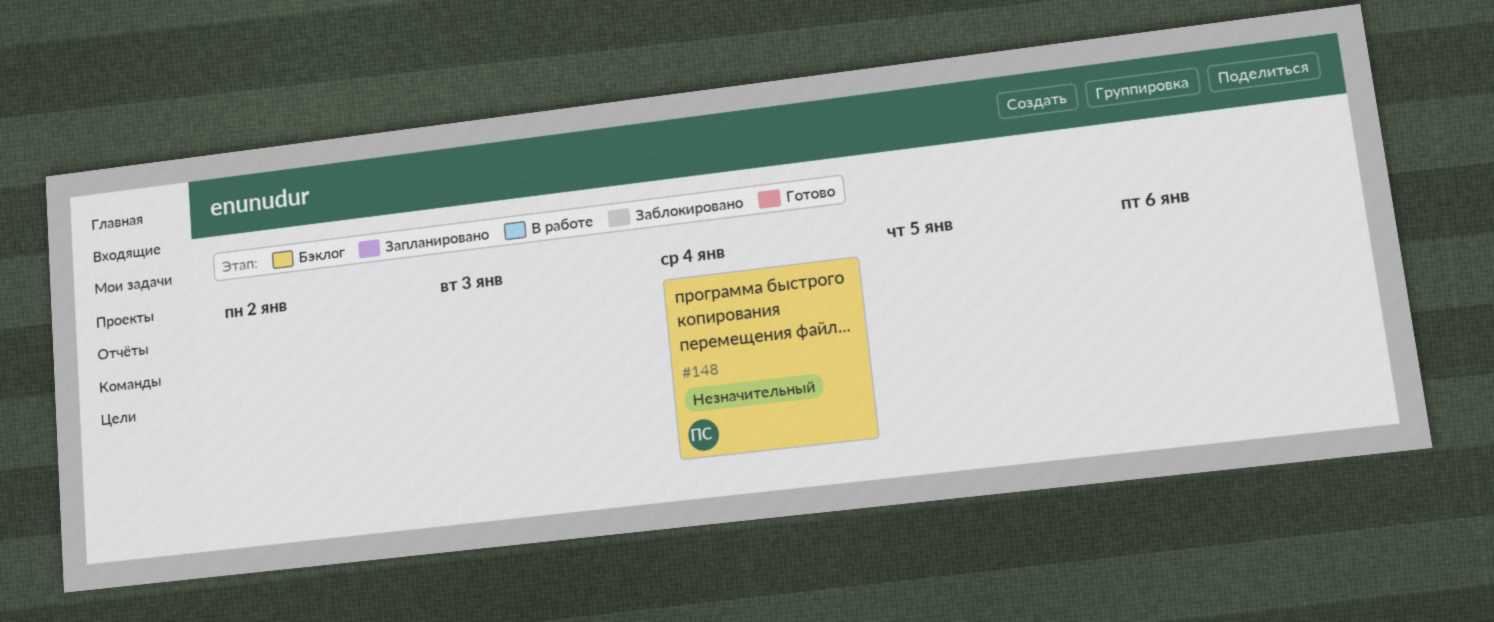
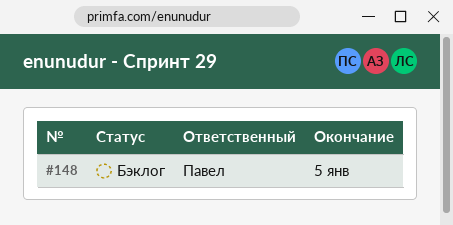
#148, due: Jan 4 -> Jan 5

